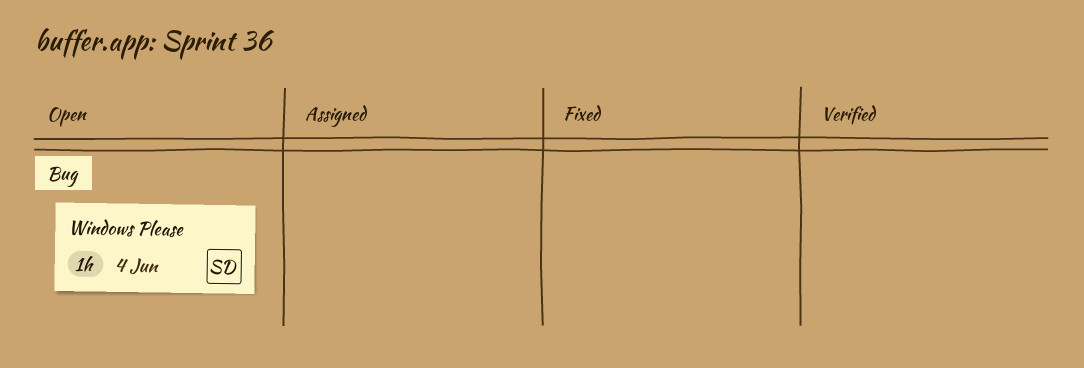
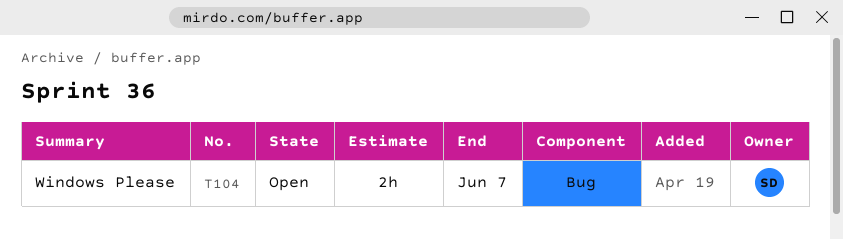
Windows Please, estimate: 1h -> 2h
Windows Please, due: Jun 4 -> Jun 7

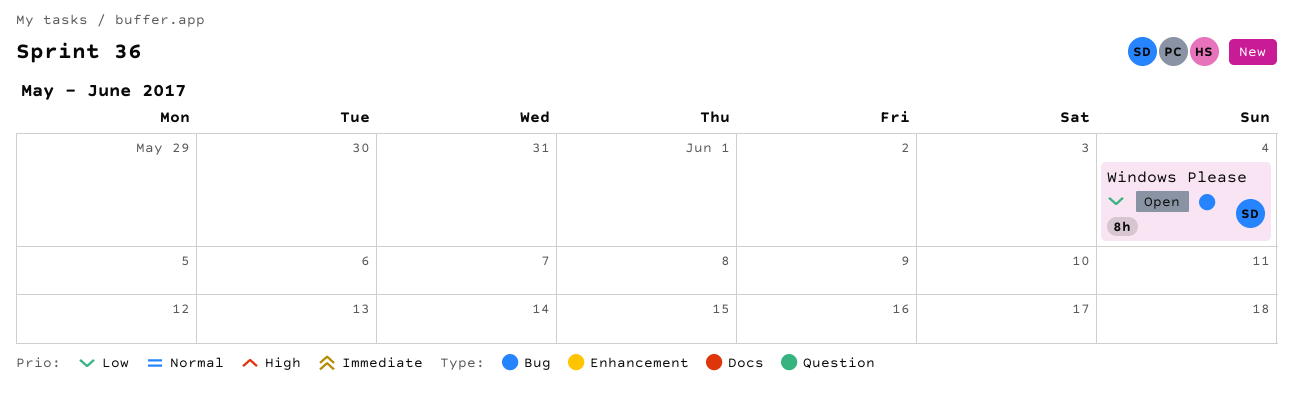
Windows Please, estimate: 2h -> 8h
Windows Please, due: Jun 7 -> Jun 4

